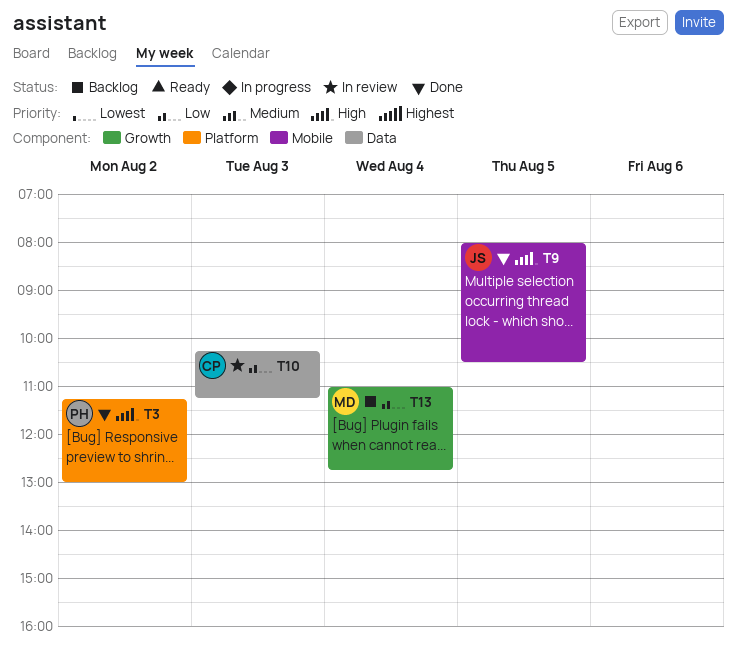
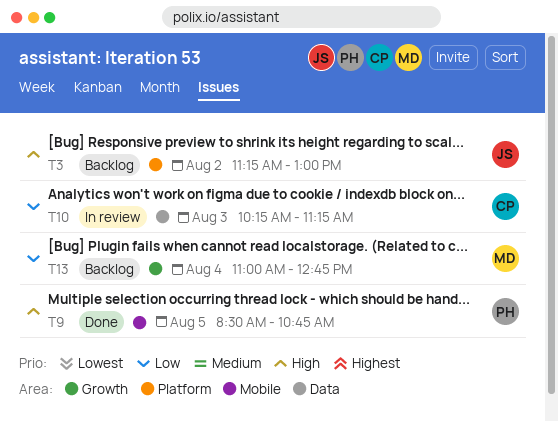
T3, status: Done -> Backlog
T3, owner: PH -> JS
T9, owner: JS -> PH
T9, begins: 08:00 -> 08:30
T9, ends: 10:30 -> 10:45

